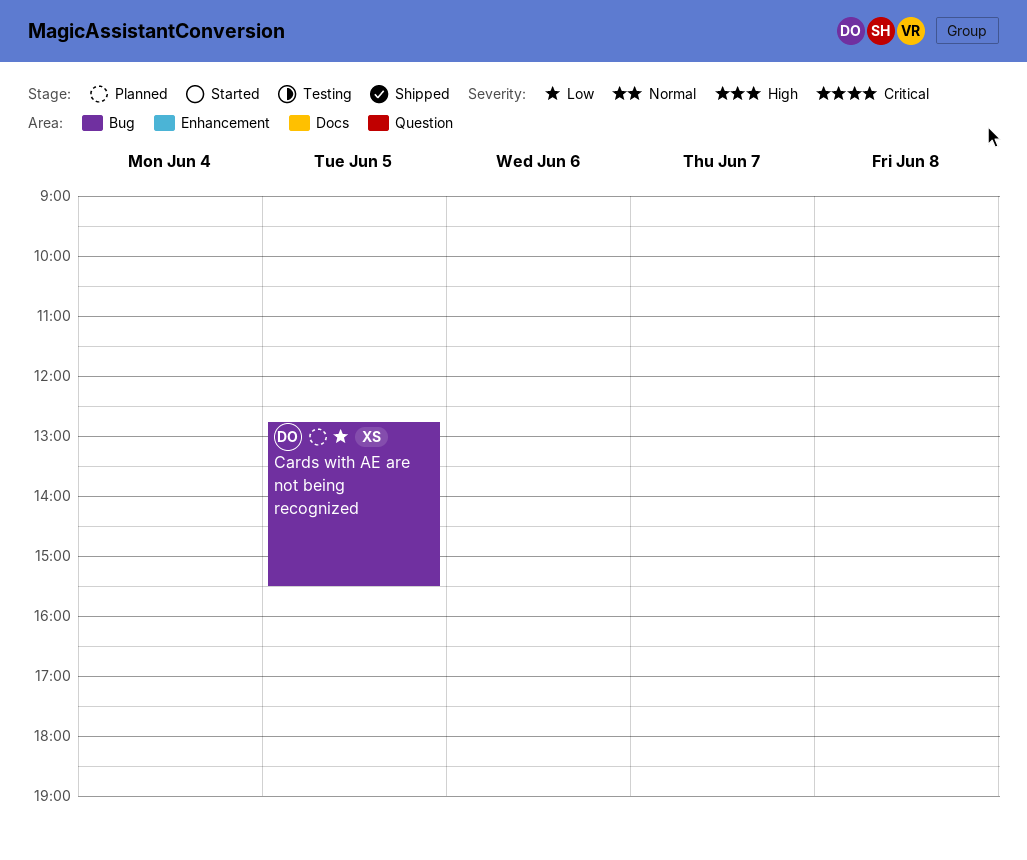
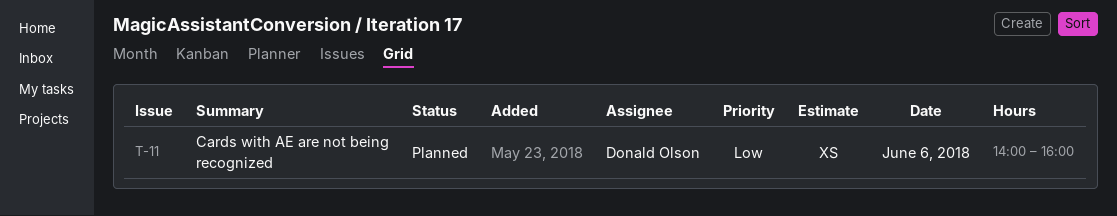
Cards with AE are not being recognized, day: Jun 5 -> Jun 6
Cards with AE are not being recognized, begins: 12:45 -> 14:00
Cards with AE are not being recognized, ends: 15:30 -> 16:00

